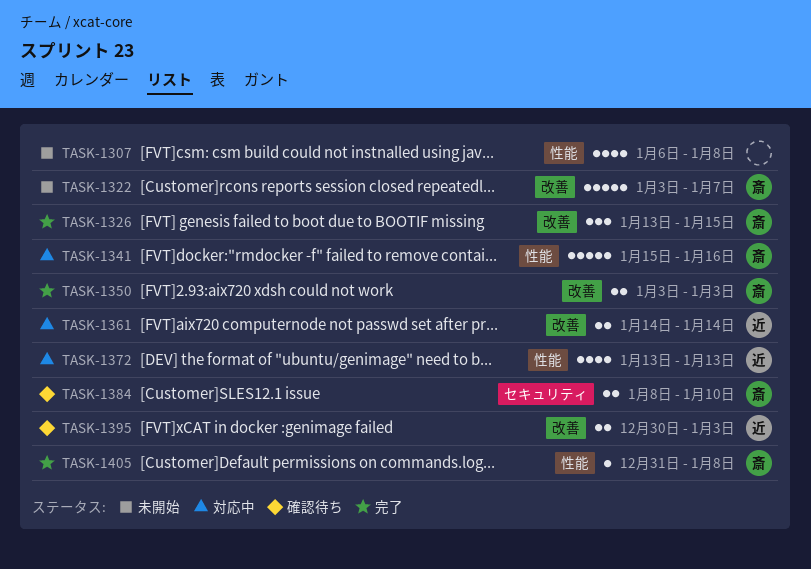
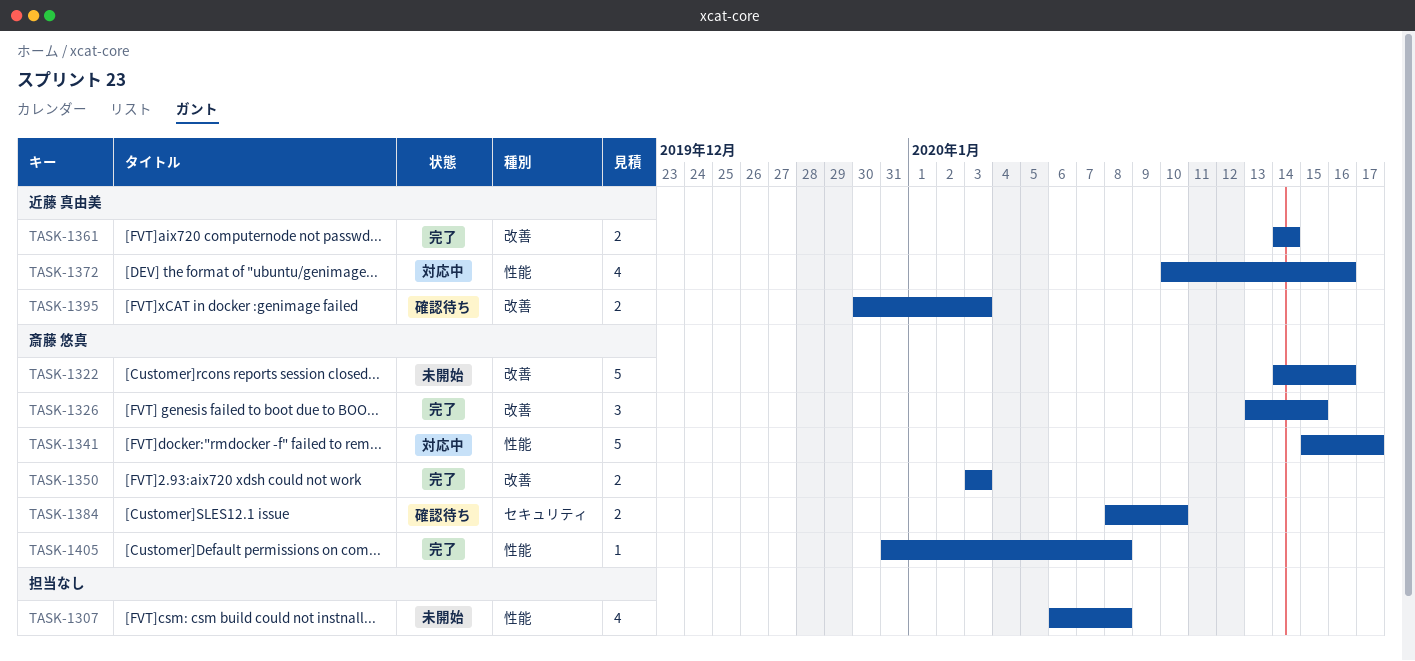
TASK-1322, start: Jan 3 -> Jan 14
TASK-1322, due: Jan 7 -> Jan 16
TASK-1341, due: Jan 16 -> Jan 17
TASK-1361, status: 対応中 -> 完了
TASK-1372, start: Jan 13 -> Jan 10
TASK-1372, due: Jan 13 -> Jan 16

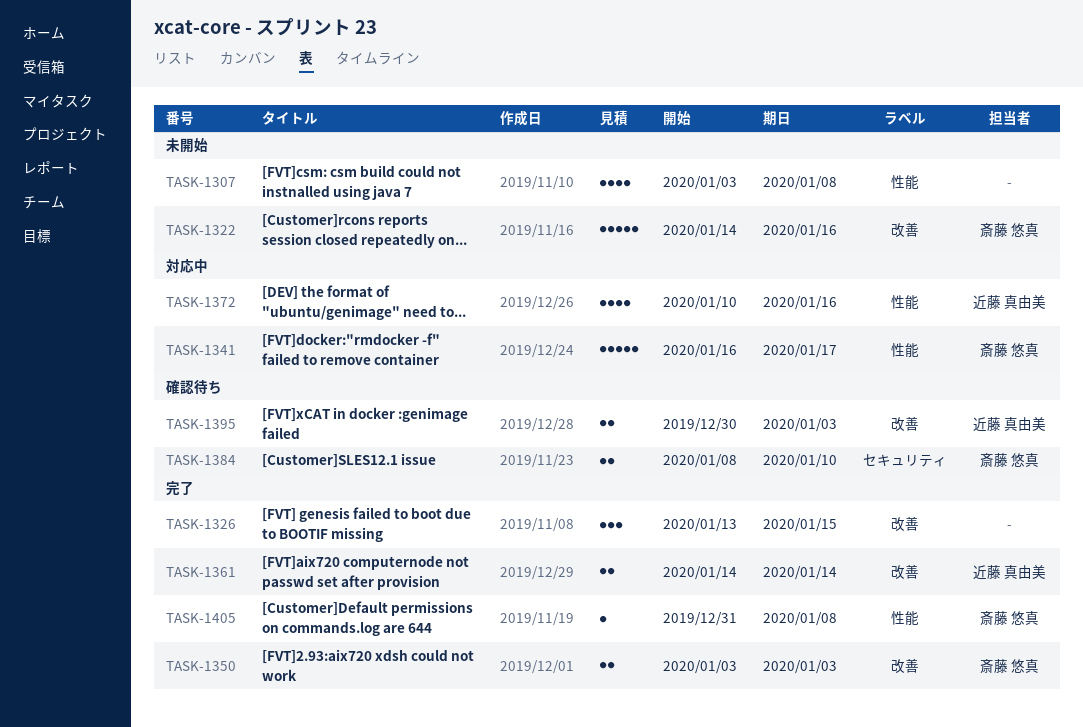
TASK-1307, start: Jan 6 -> Jan 3
TASK-1326, owner: 斎藤 悠真 -> none
TASK-1341, start: Jan 15 -> Jan 16

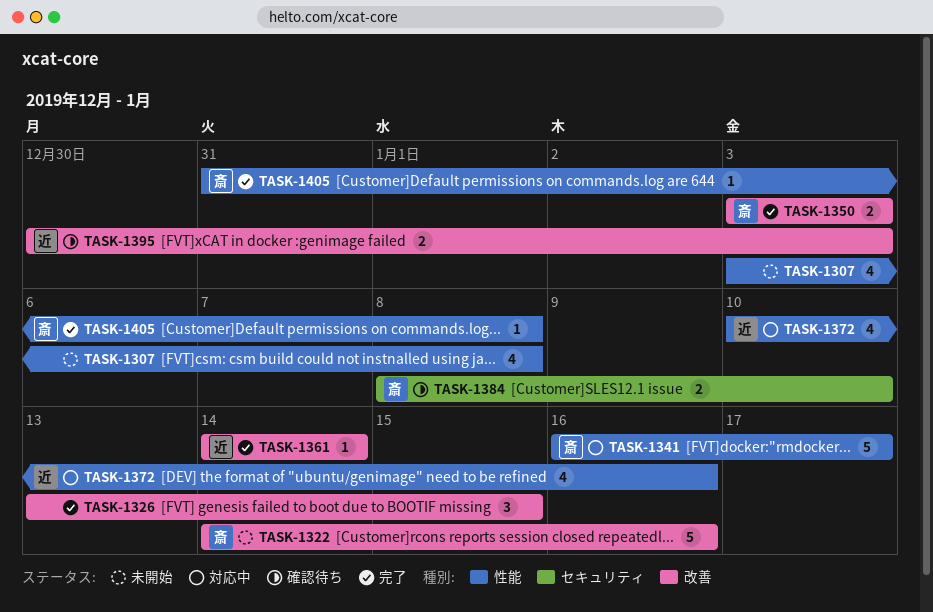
TASK-1361, estimate: 2 -> 1

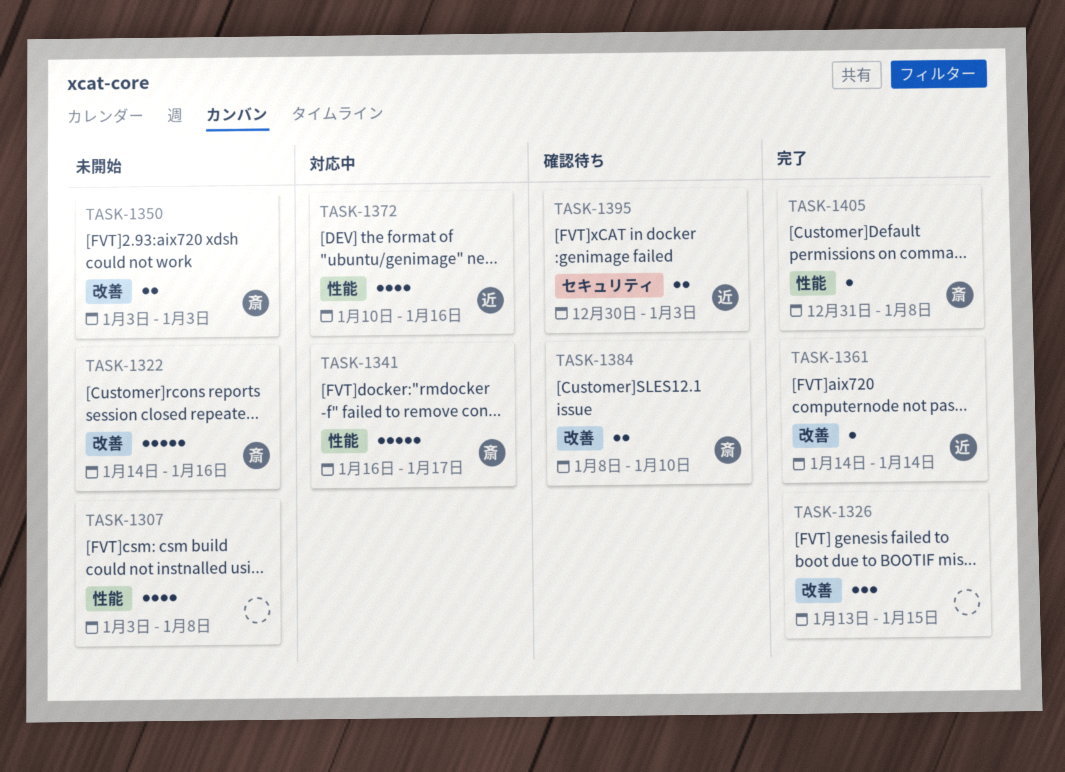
TASK-1350, status: 完了 -> 未開始
TASK-1384, label: セキュリティ -> 改善
TASK-1395, label: 改善 -> セキュリティ

